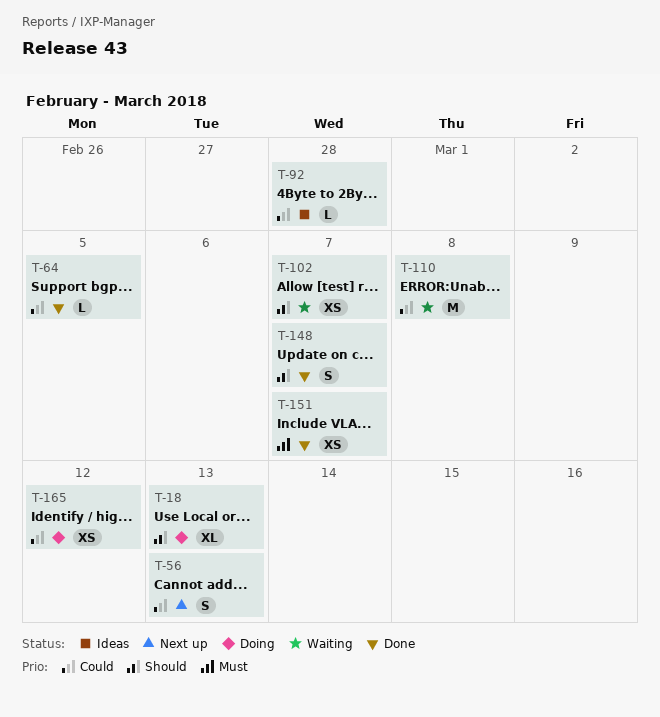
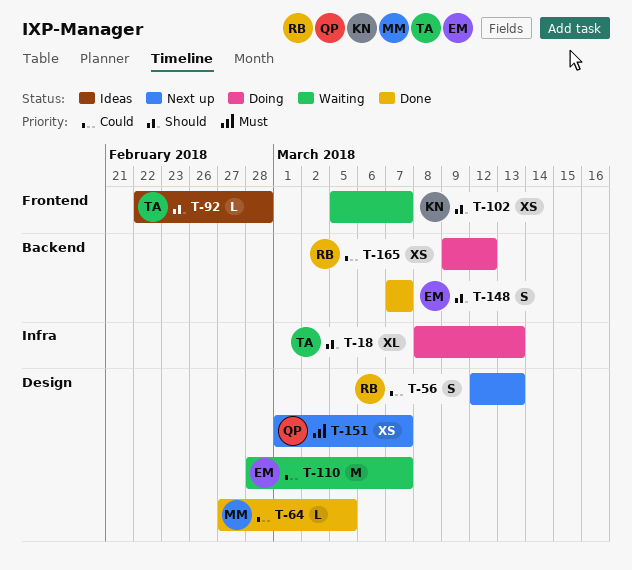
T-92, priority: Could -> Should
T-110, due: Mar 8 -> Mar 7
T-151, status: Done -> Next up

